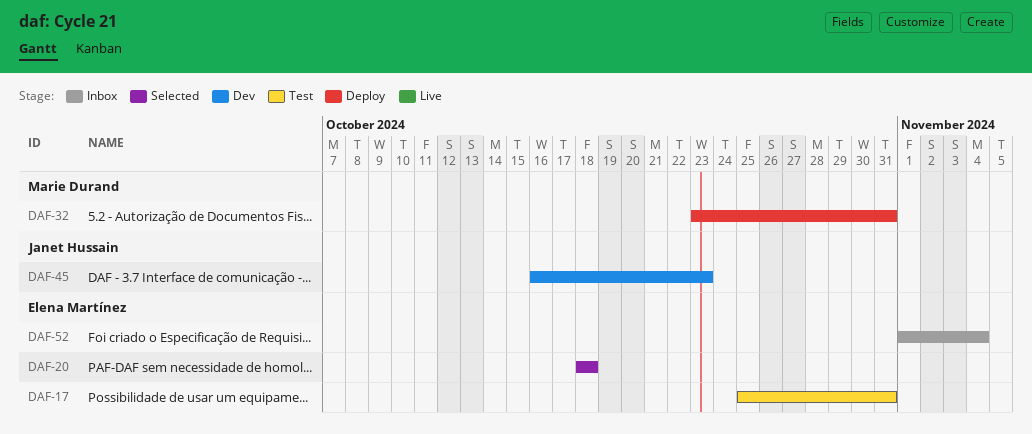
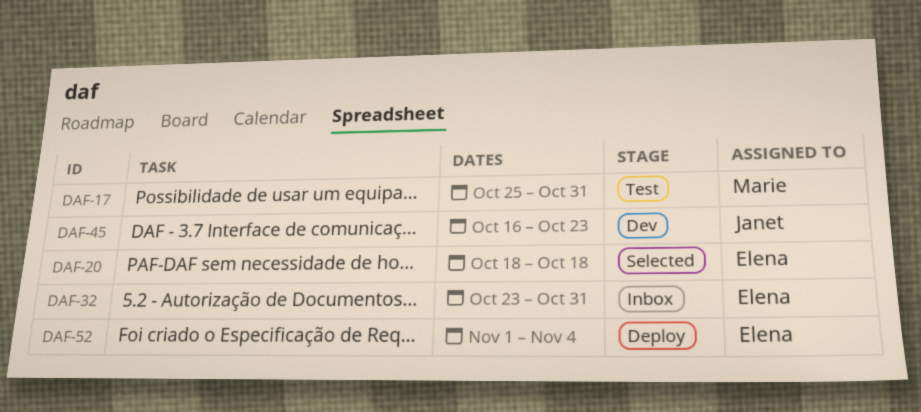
DAF-17, owner: Elena Martínez -> Marie Durand
DAF-32, status: Deploy -> Inbox
DAF-32, owner: Marie Durand -> Elena Martínez
DAF-52, status: Inbox -> Deploy

